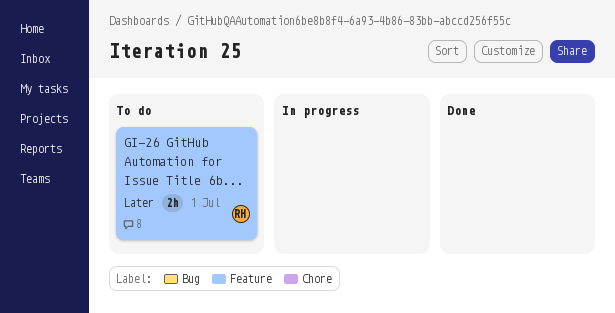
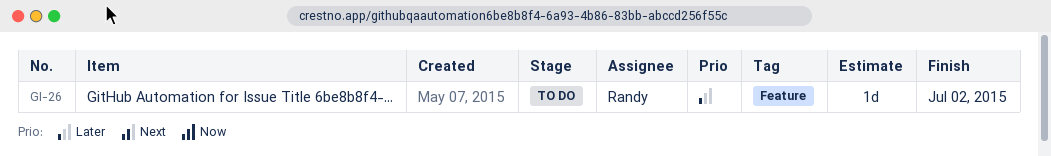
GI-26, estimate: 2h -> 1d
GI-26, due: Jul 1 -> Jul 2

